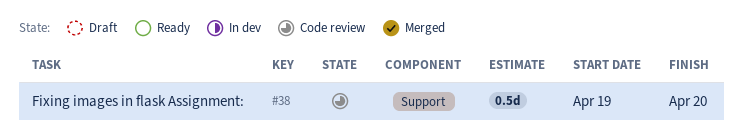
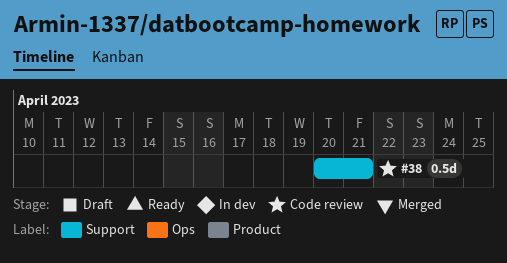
#38, start: Apr 19 -> Apr 20
#38, due: Apr 20 -> Apr 21

